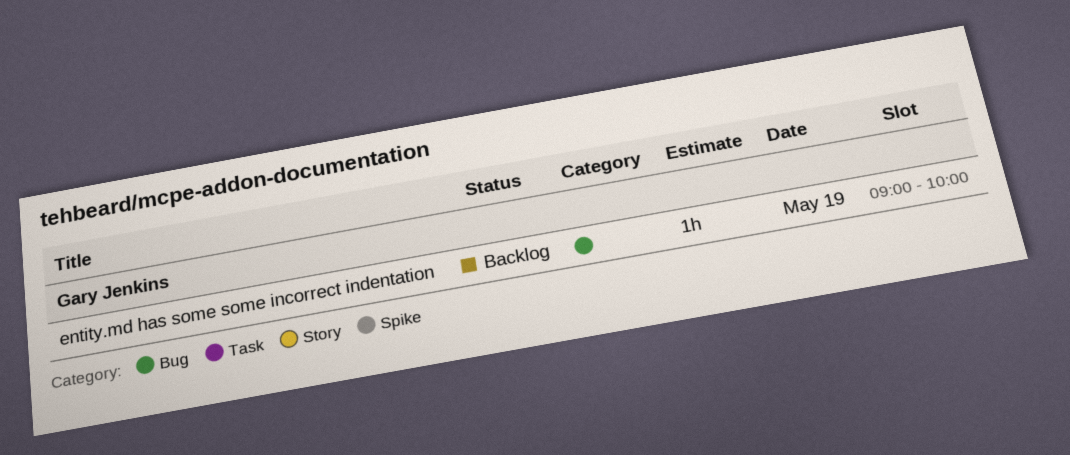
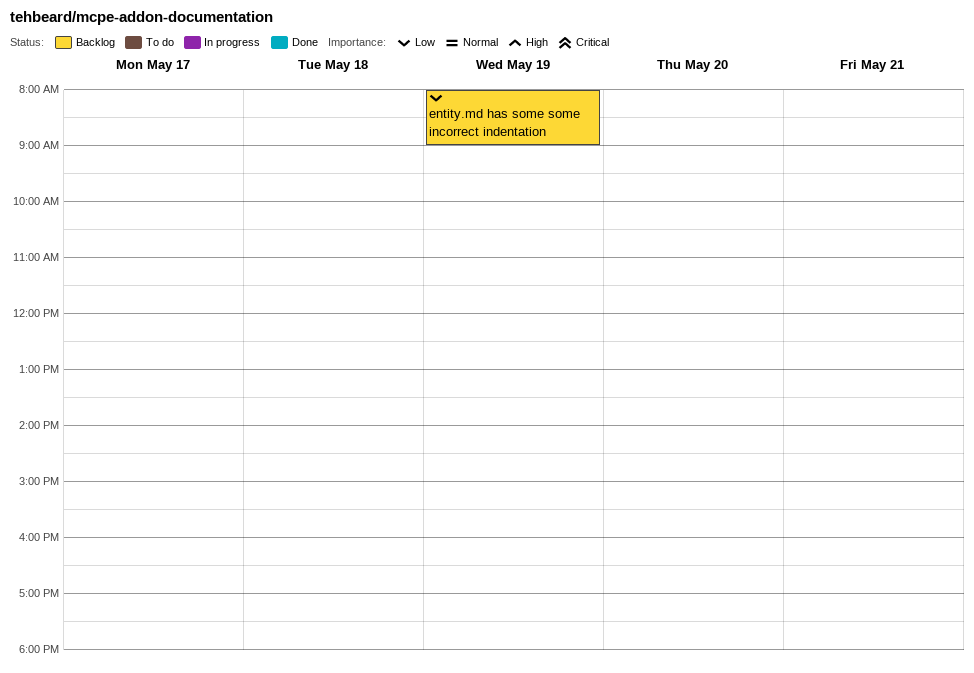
entity.md has some some incorrect indentation, begins: 09:00 -> 08:00
entity.md has some some incorrect indentation, ends: 10:00 -> 09:00

